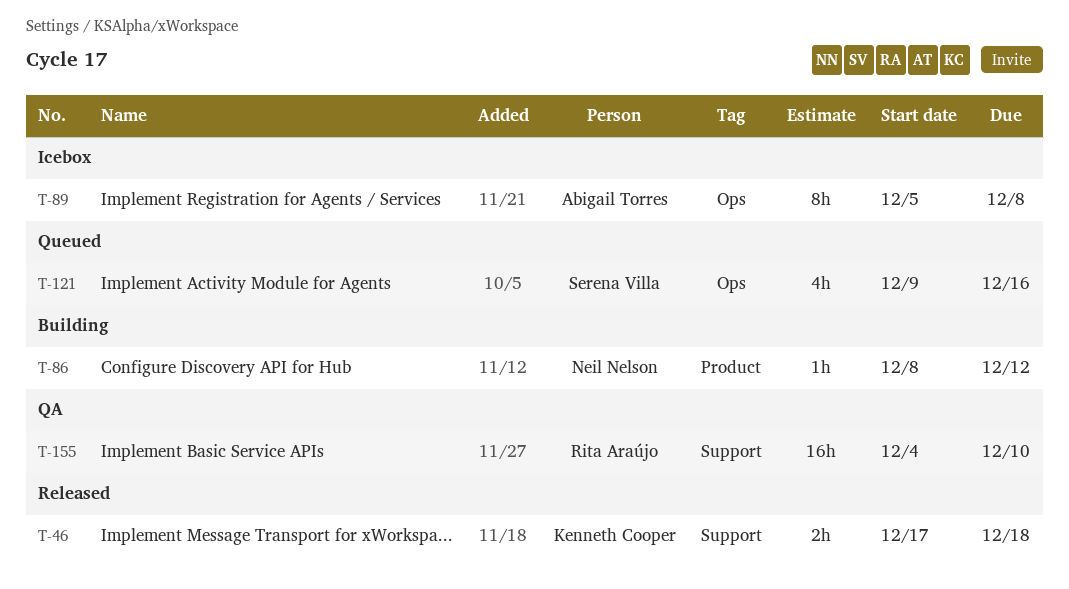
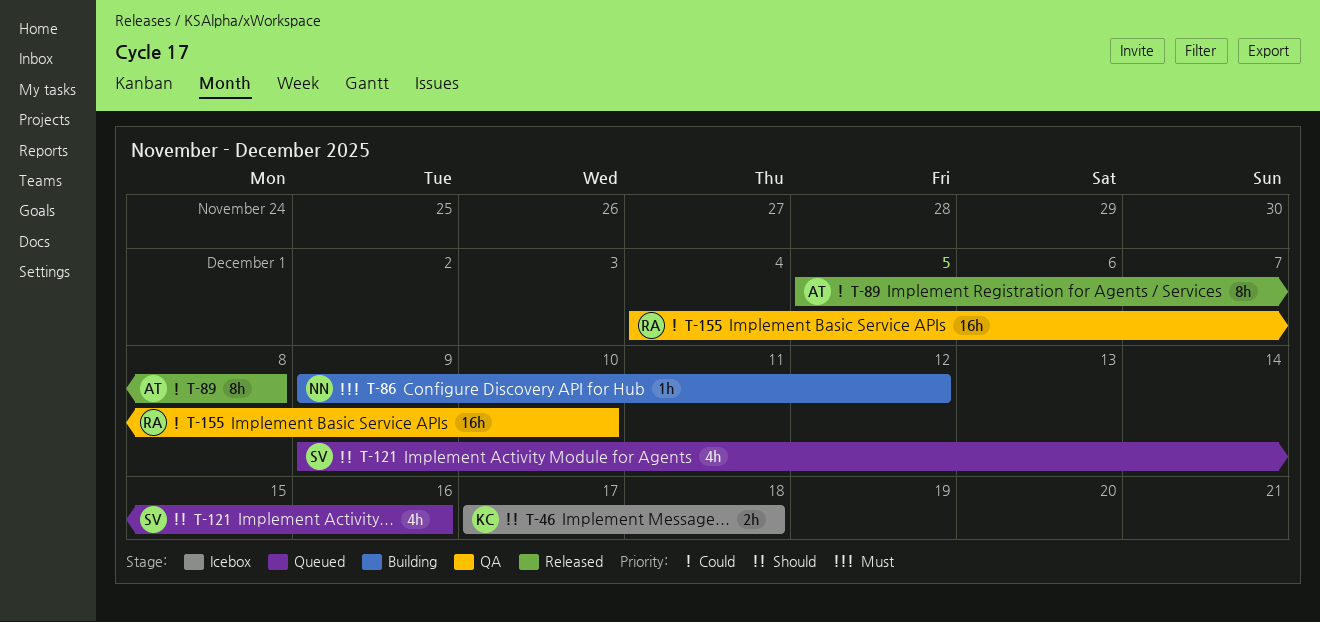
T-46, status: Released -> Icebox
T-86, start: Dec 8 -> Dec 9
T-89, status: Icebox -> Released

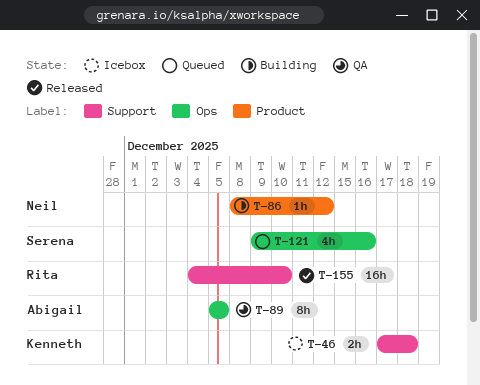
T-86, start: Dec 9 -> Dec 8
T-89, status: Released -> QA
T-89, due: Dec 8 -> Dec 5
T-155, status: QA -> Released

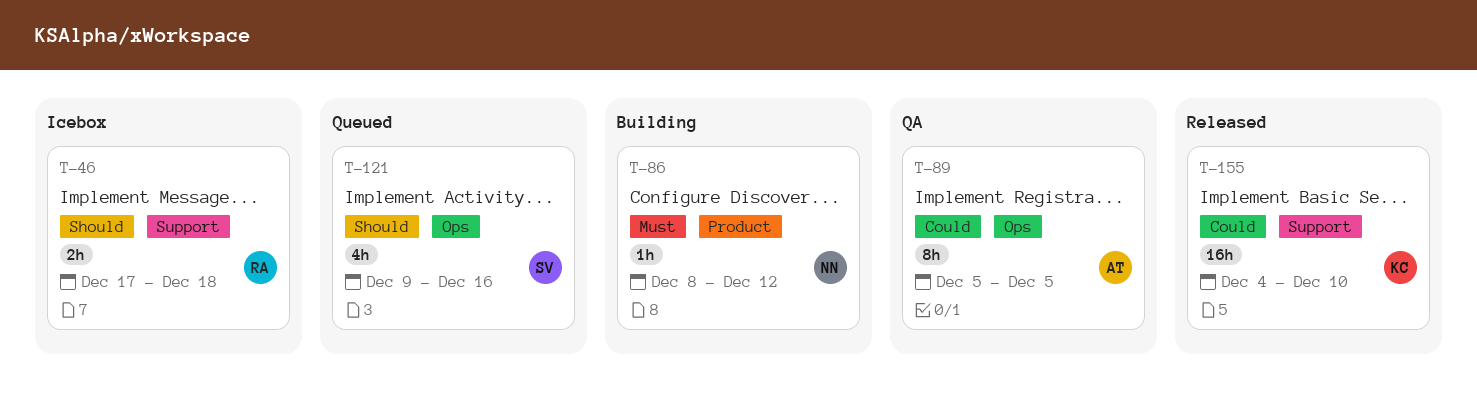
T-46, owner: Kenneth -> Rita
T-155, owner: Rita -> Kenneth

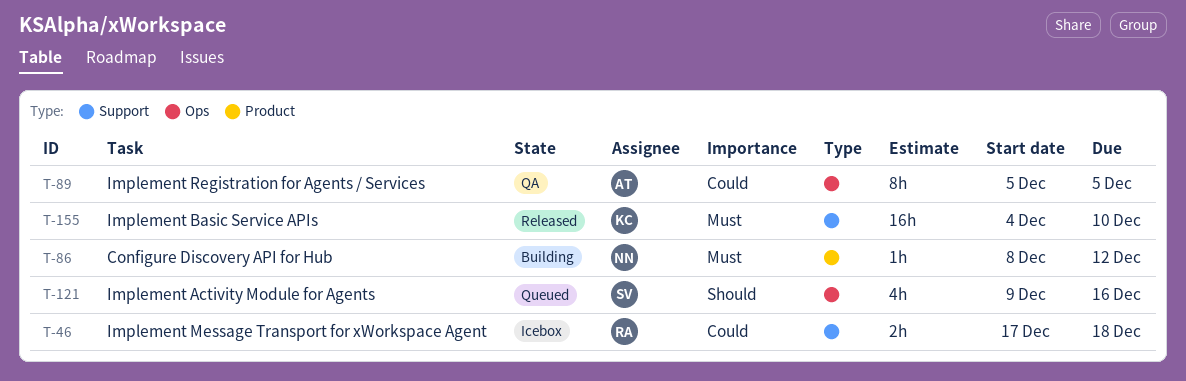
T-46, priority: Should -> Could
T-155, priority: Could -> Must

